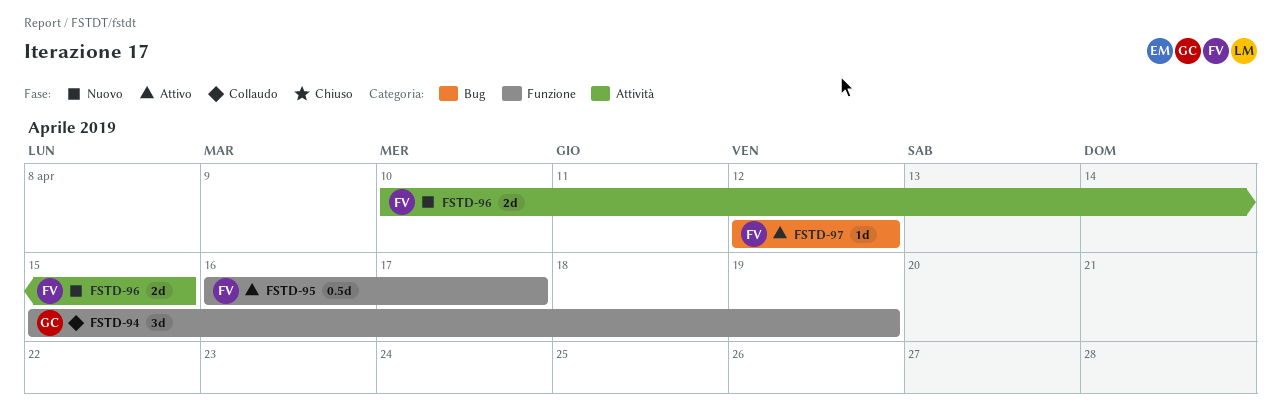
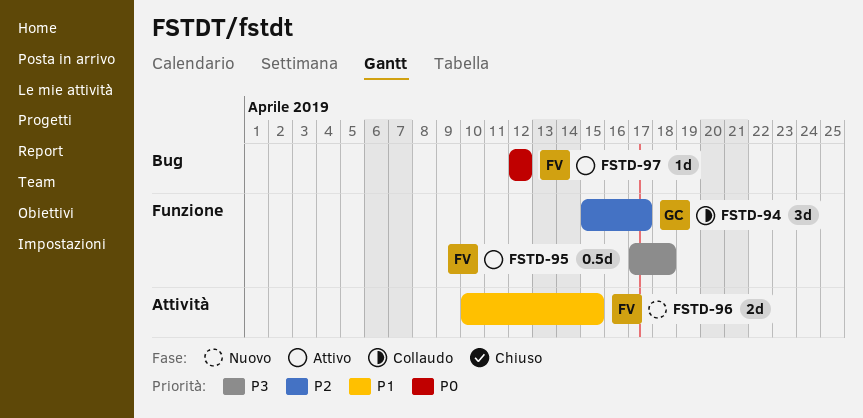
FSTD-94, due: Apr 19 -> Apr 17
FSTD-95, start: Apr 16 -> Apr 17
FSTD-95, due: Apr 17 -> Apr 18

